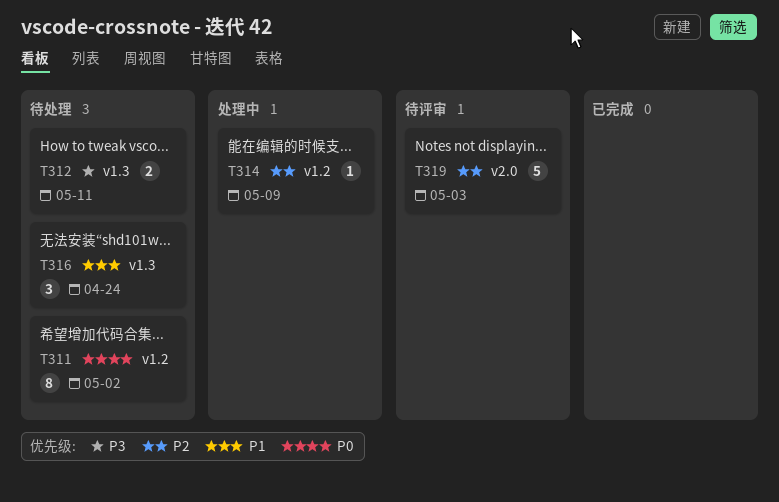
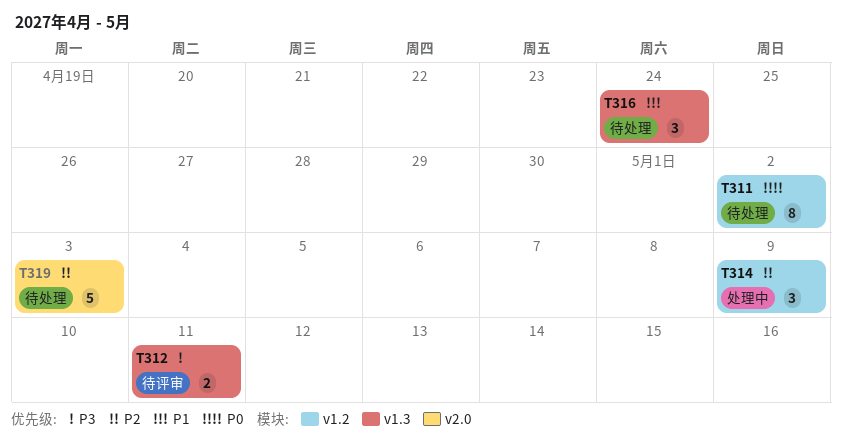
T312, status: 待处理 -> 待评审
T314, estimate: 1 -> 3
T319, status: 待评审 -> 待处理

